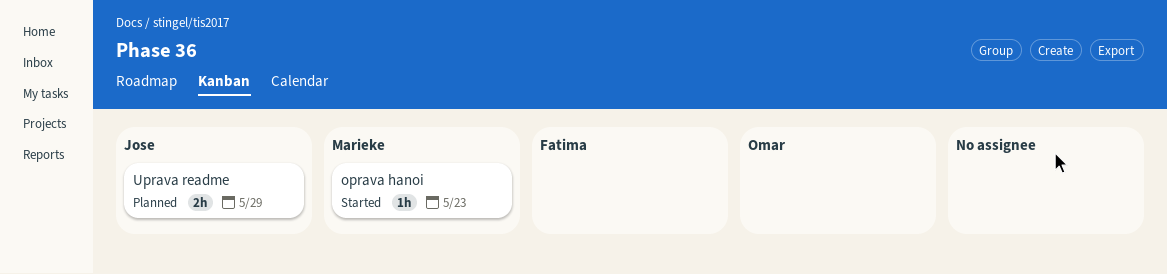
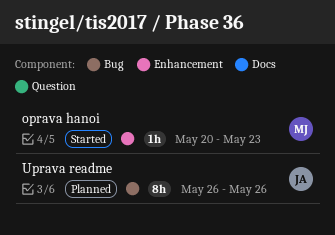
Uprava readme, estimate: 2h -> 8h
Uprava readme, due: May 29 -> May 26

